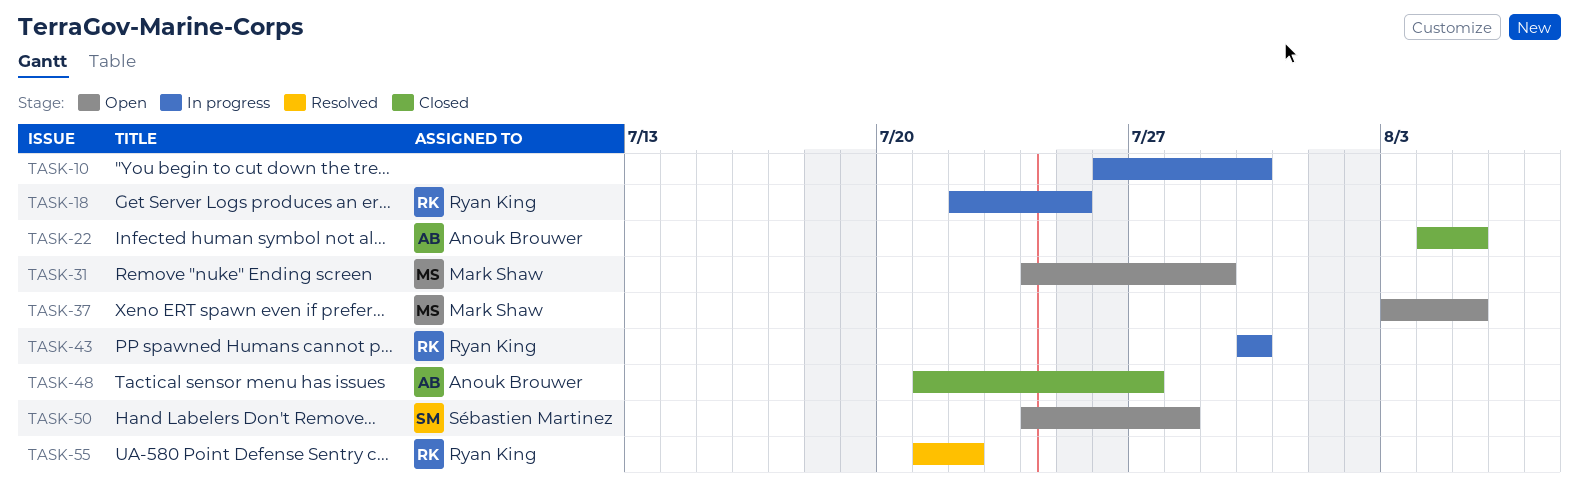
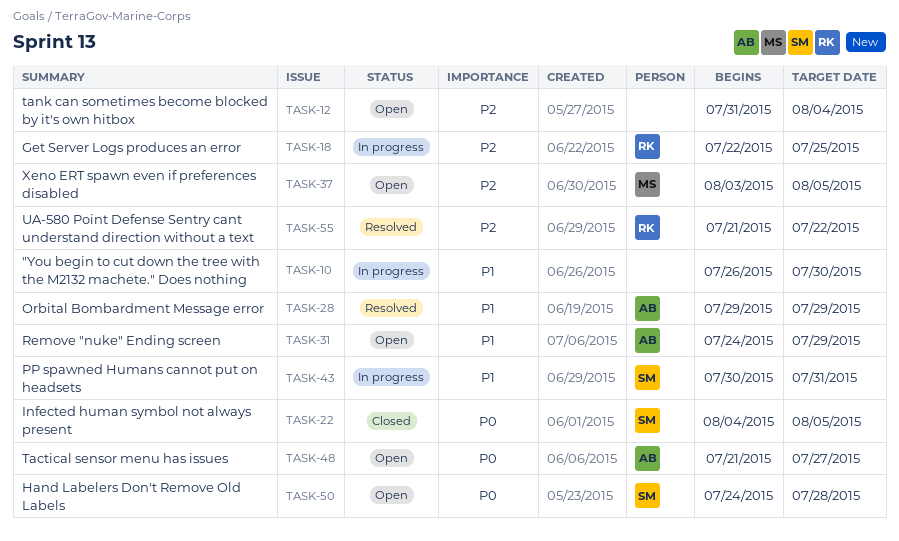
TASK-12: none -> present
TASK-22, owner: Anouk Brouwer -> Sébastien Martinez
TASK-28: none -> present
TASK-31, owner: Mark Shaw -> Anouk Brouwer
TASK-43, owner: Ryan King -> Sébastien Martinez
TASK-43, due: Jul 30 -> Jul 31
TASK-48, status: Closed -> Open

